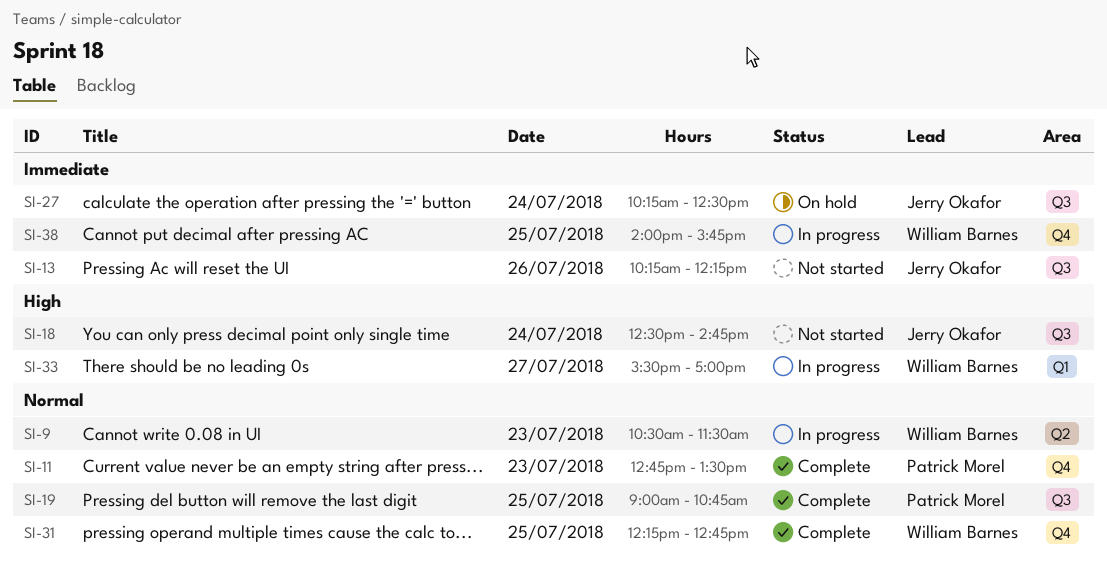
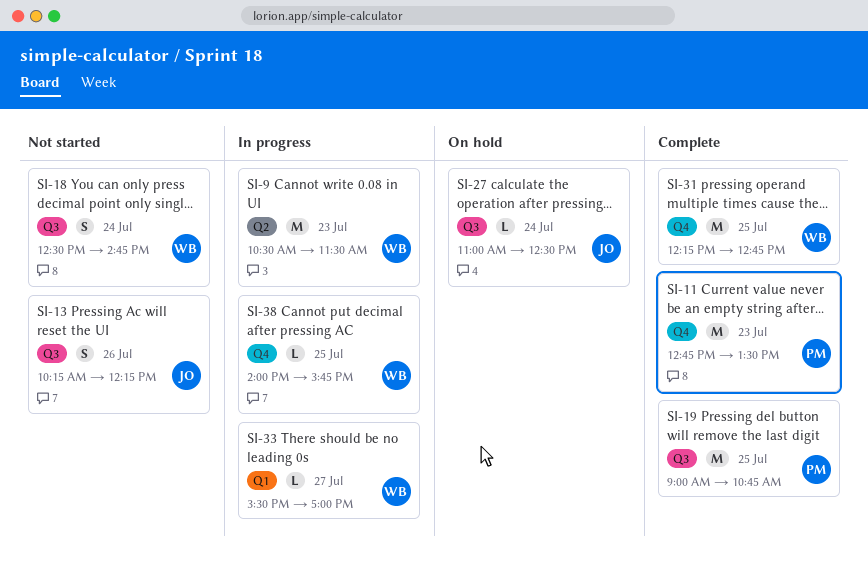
SI-18, owner: Jerry Okafor -> William Barnes
SI-27, begins: 10:15 -> 11:00

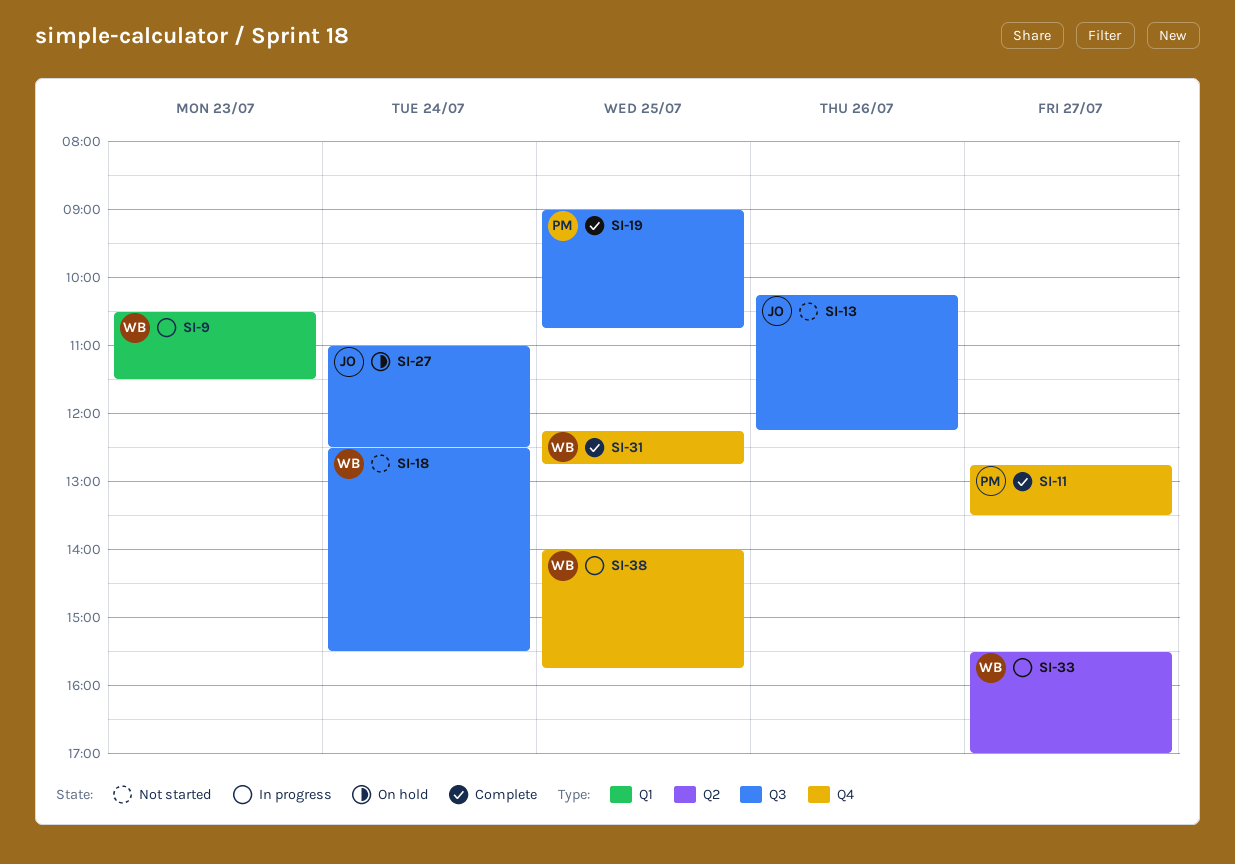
SI-9, label: Q2 -> Q1
SI-11, day: Jul 23 -> Jul 27
SI-18, ends: 14:45 -> 15:30
SI-33, label: Q1 -> Q2

